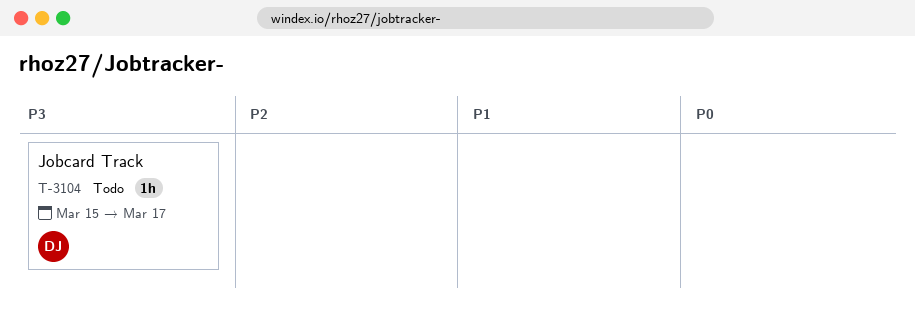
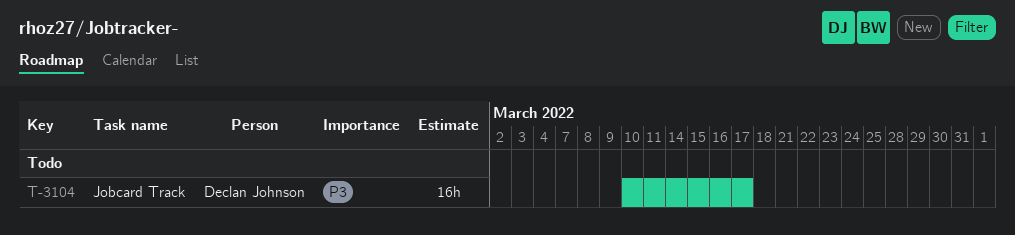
T-3104, estimate: 1h -> 16h
T-3104, start: Mar 15 -> Mar 10

